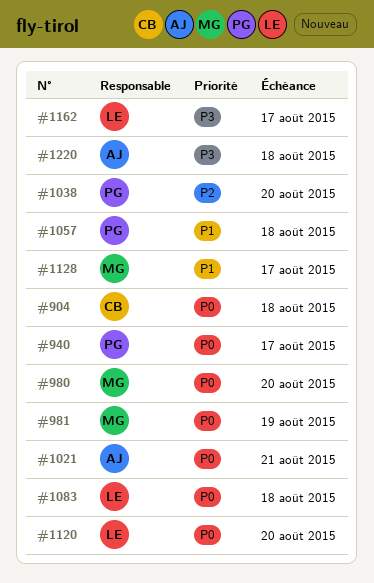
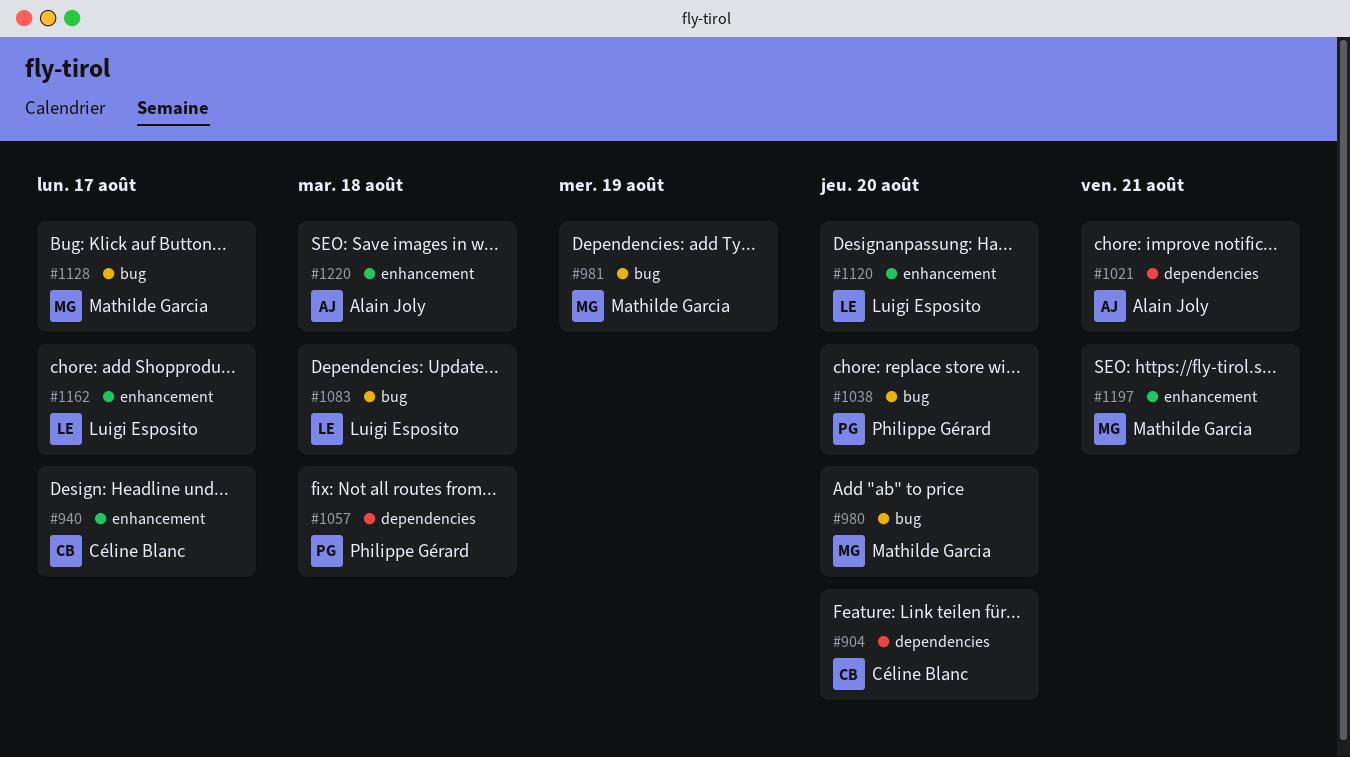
#904, due: Aug 18 -> Aug 20
#940, owner: Philippe Gérard -> Céline Blanc
#1197: none -> present

